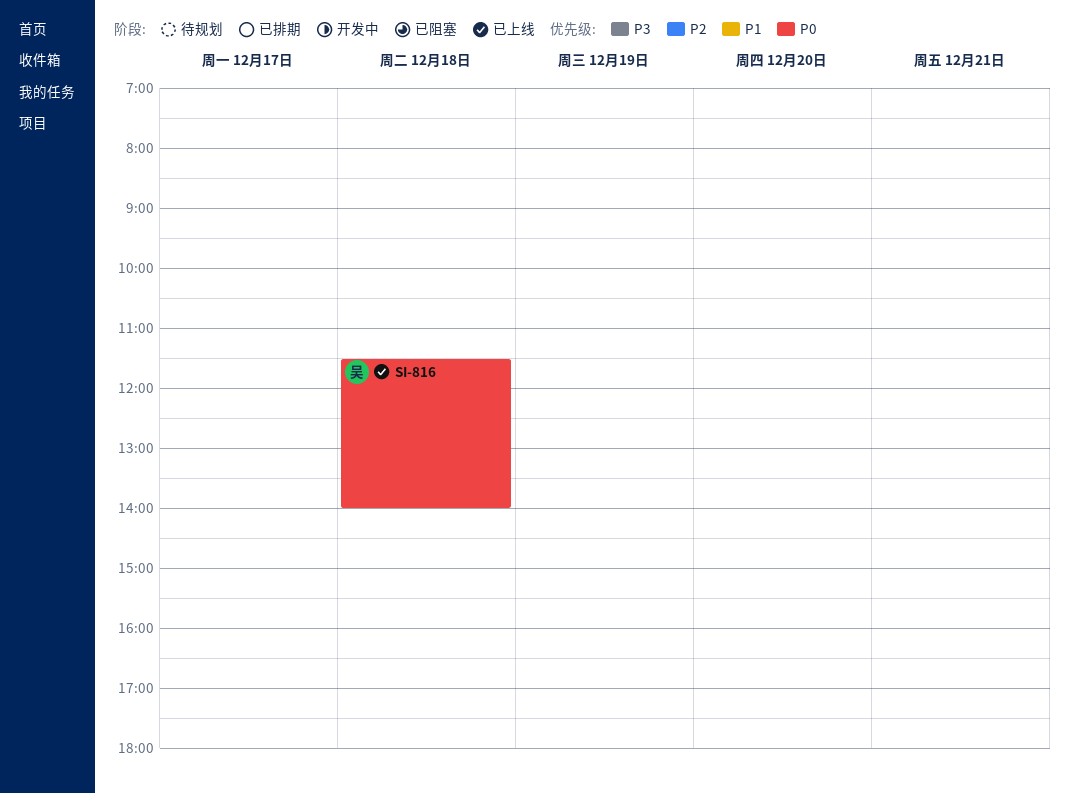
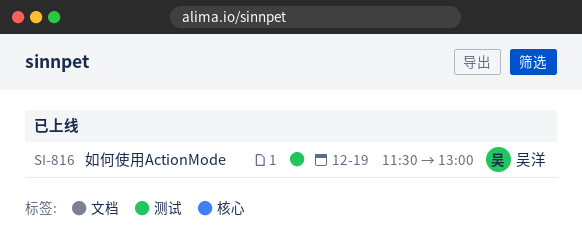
SI-816, day: Dec 18 -> Dec 19
SI-816, ends: 14:00 -> 13:00

